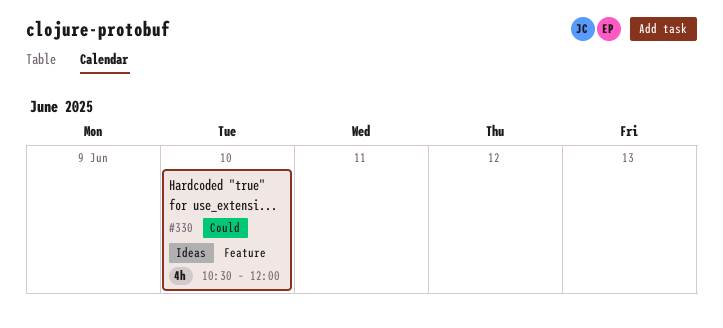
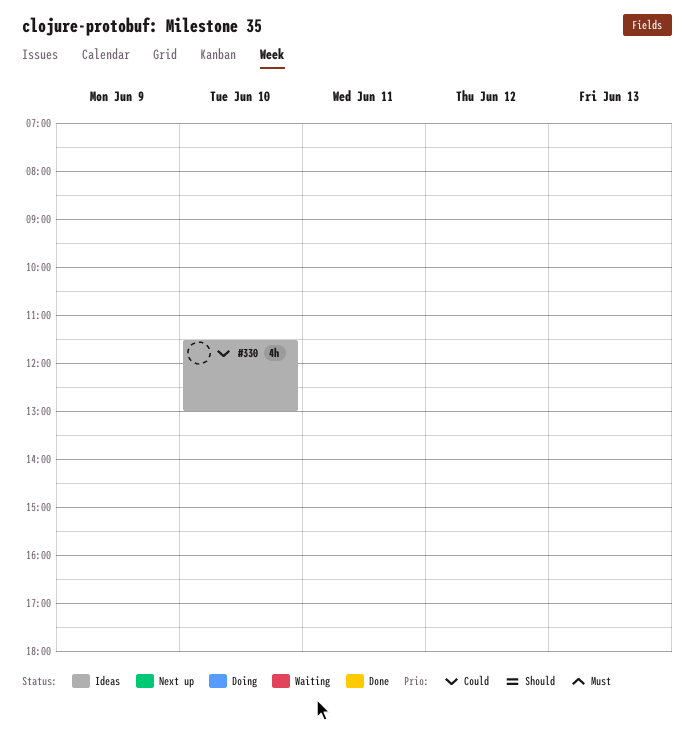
#330, begins: 10:30 -> 11:30
#330, ends: 12:00 -> 13:00

